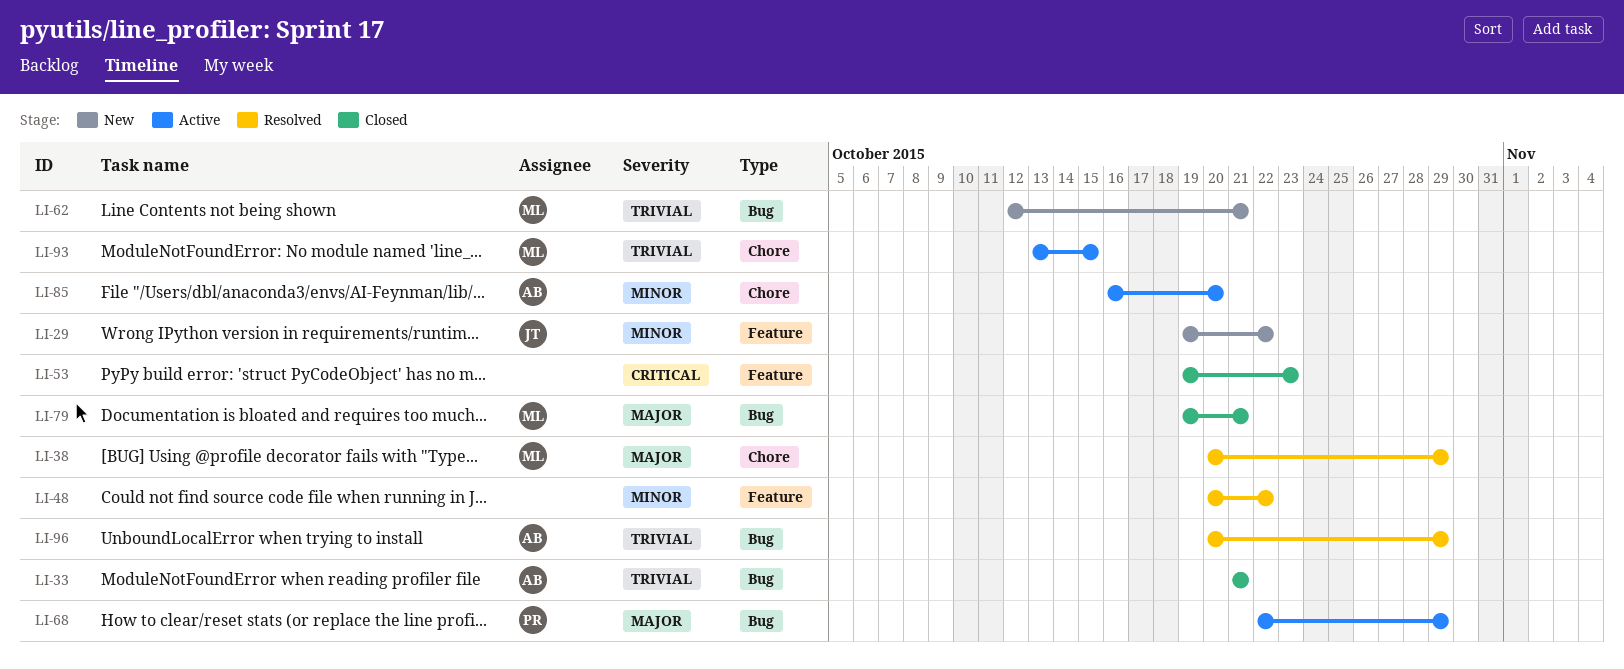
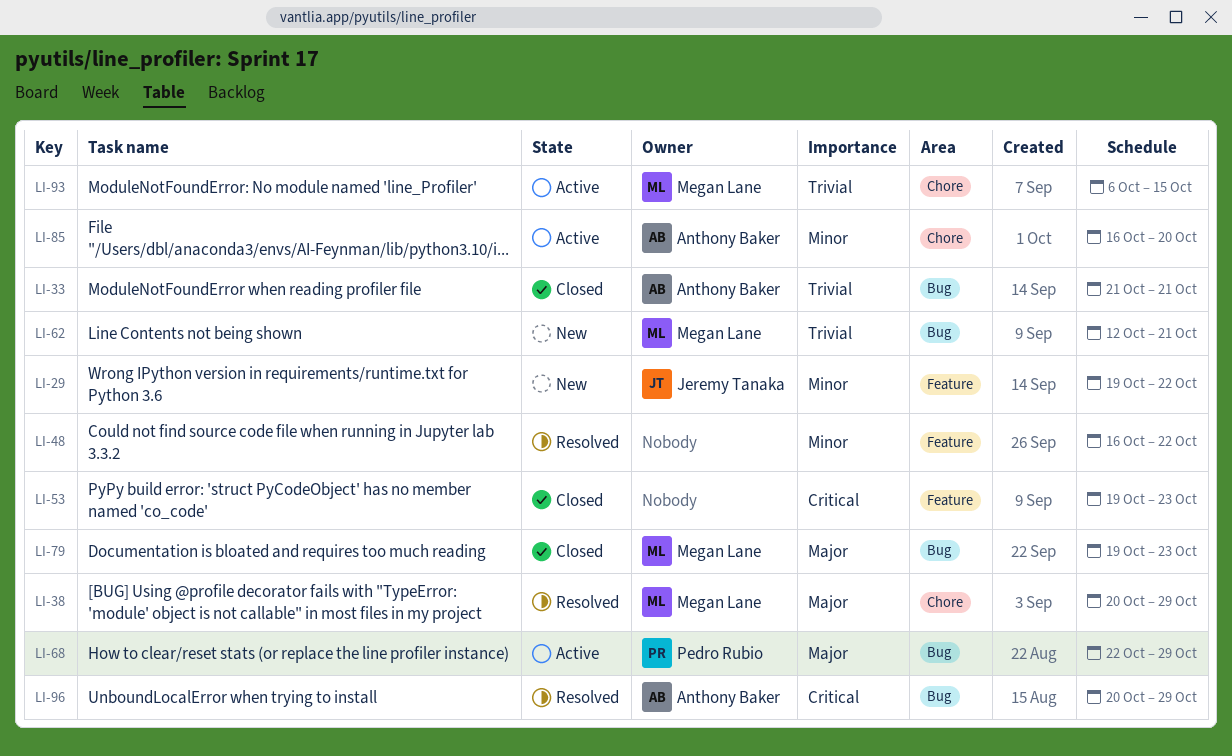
LI-48, start: Oct 20 -> Oct 16
LI-79, due: Oct 21 -> Oct 23
LI-93, start: Oct 13 -> Oct 6
LI-96, priority: Trivial -> Critical

